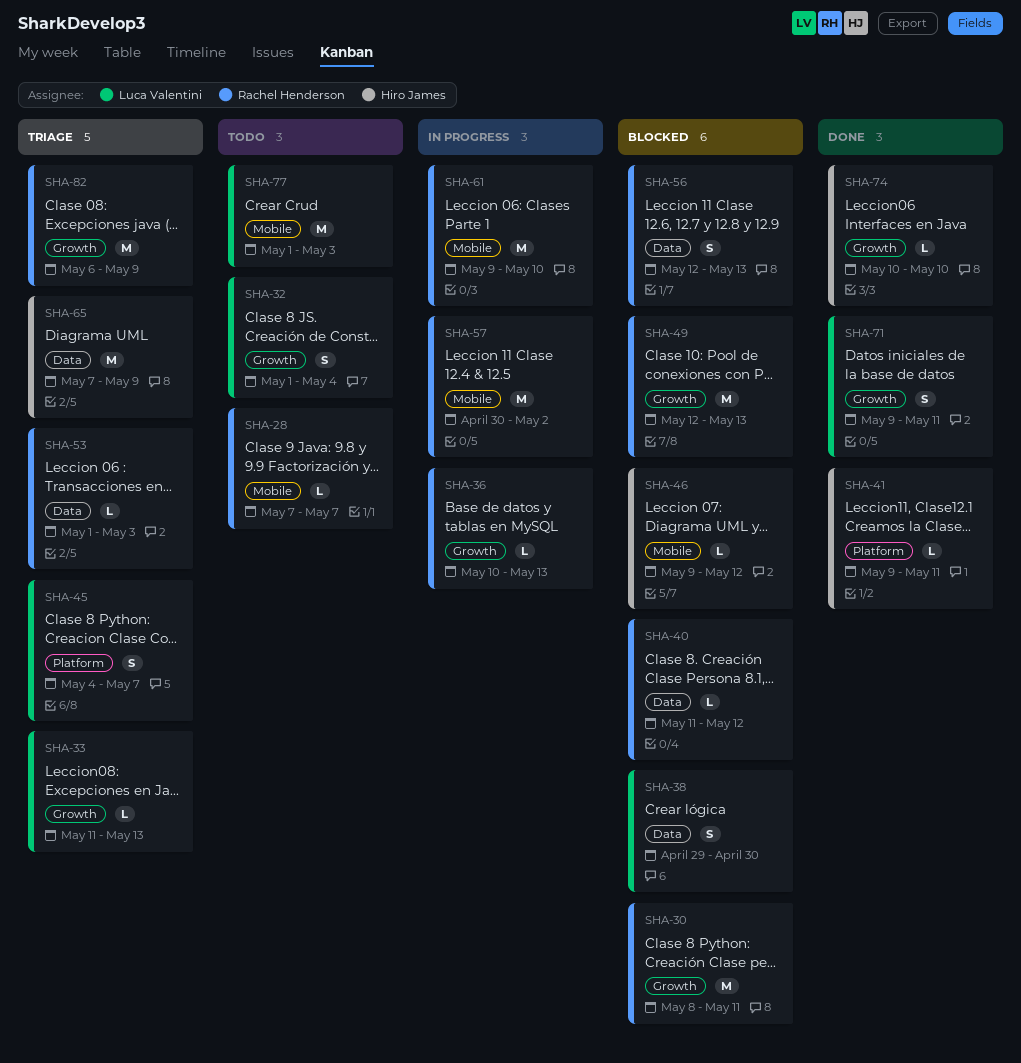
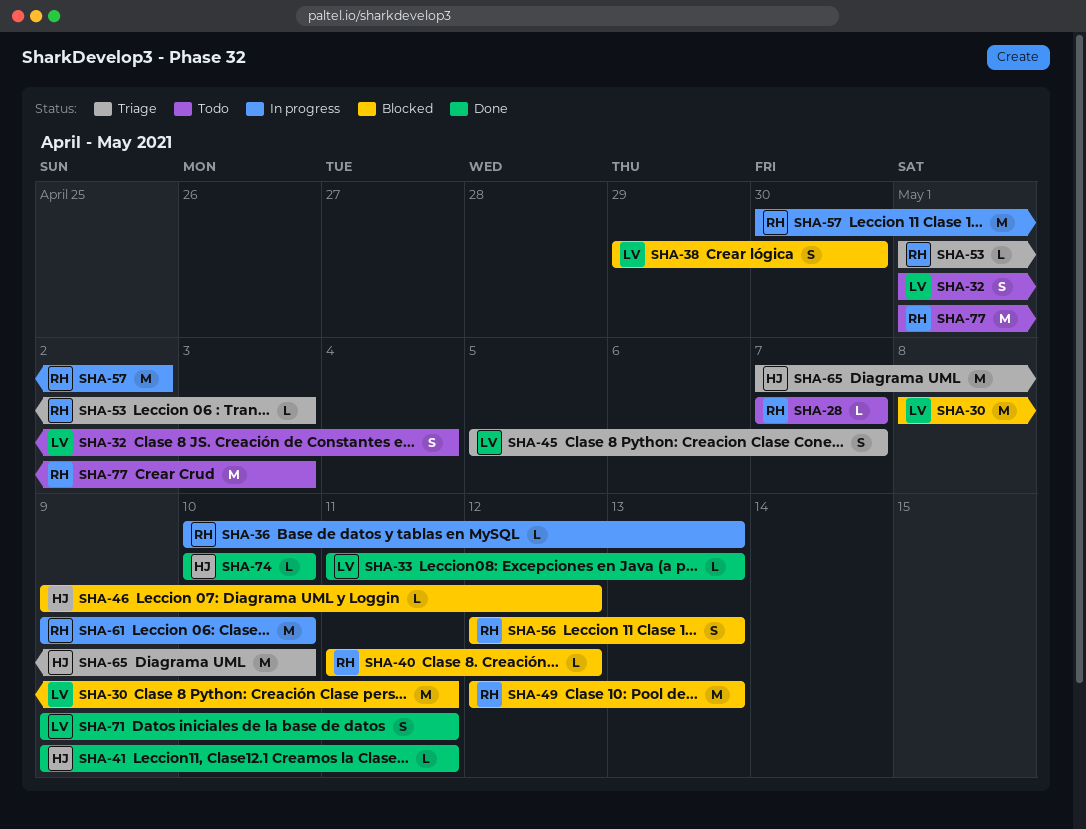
SHA-30, owner: Rachel Henderson -> Luca Valentini
SHA-33, status: Triage -> Done
SHA-45, start: May 4 -> May 5
SHA-65, due: May 9 -> May 10
SHA-77, owner: Luca Valentini -> Rachel Henderson
SHA-82: present -> none

